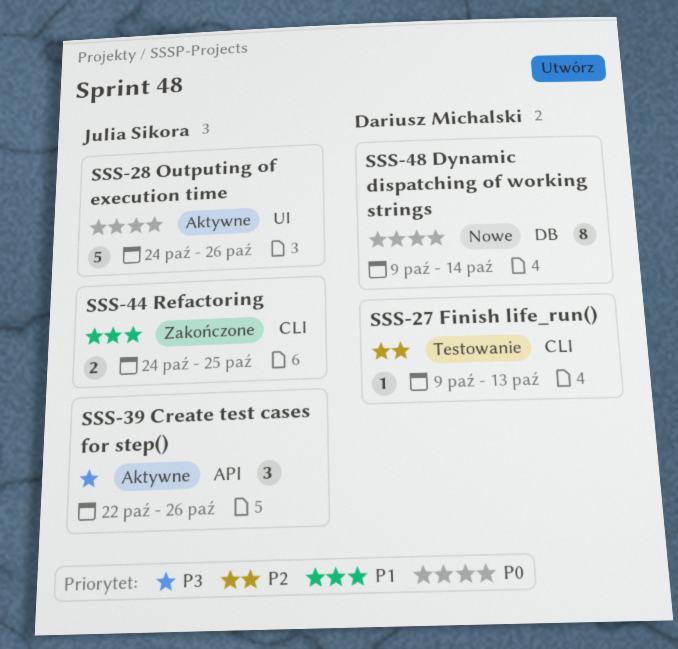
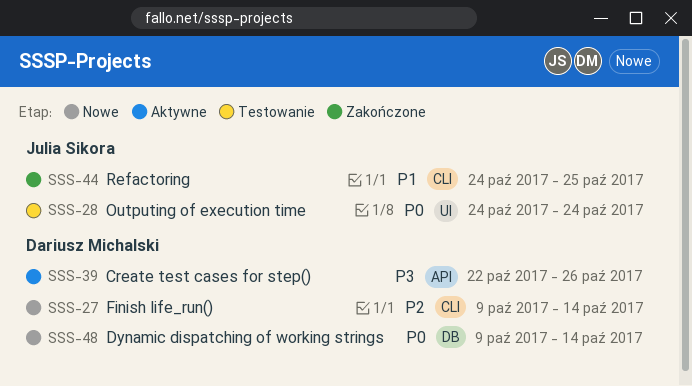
SSS-27, status: Testowanie -> Nowe
SSS-27, due: Oct 13 -> Oct 14
SSS-28, status: Aktywne -> Testowanie
SSS-28, due: Oct 26 -> Oct 24
SSS-39, owner: Julia Sikora -> Dariusz Michalski

